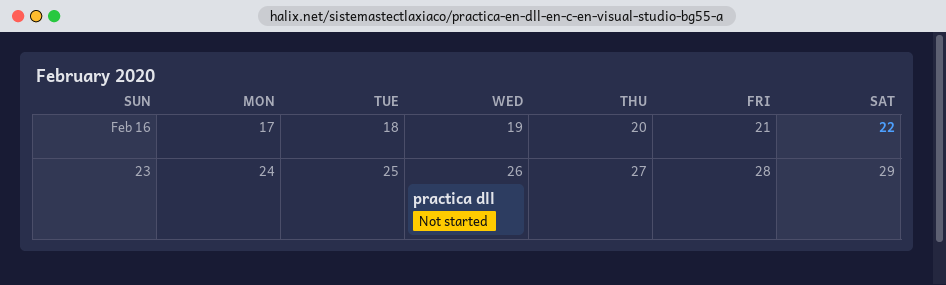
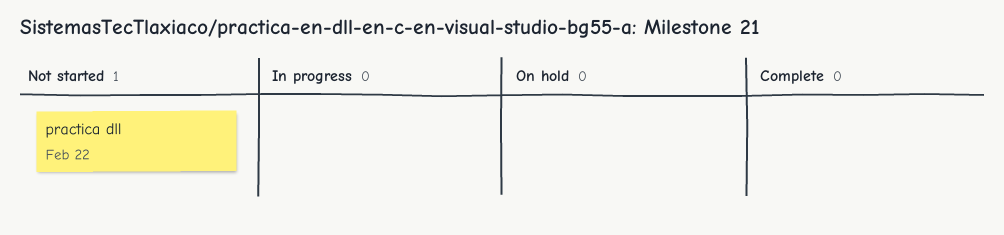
practica dll, due: Feb 26 -> Feb 22

